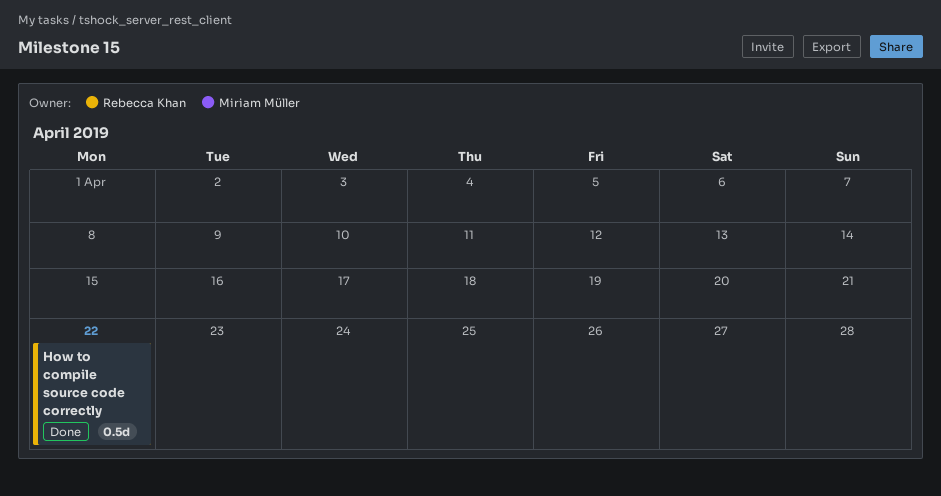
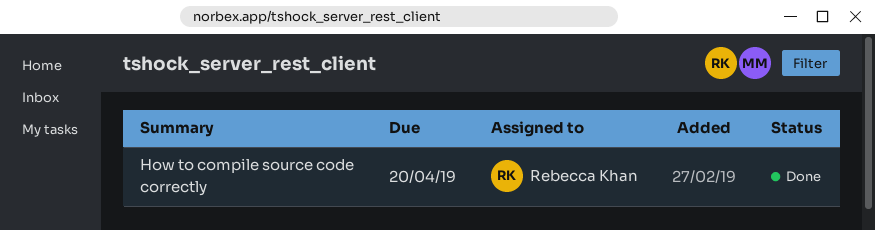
How to compile source code correctly, due: Apr 22 -> Apr 20

